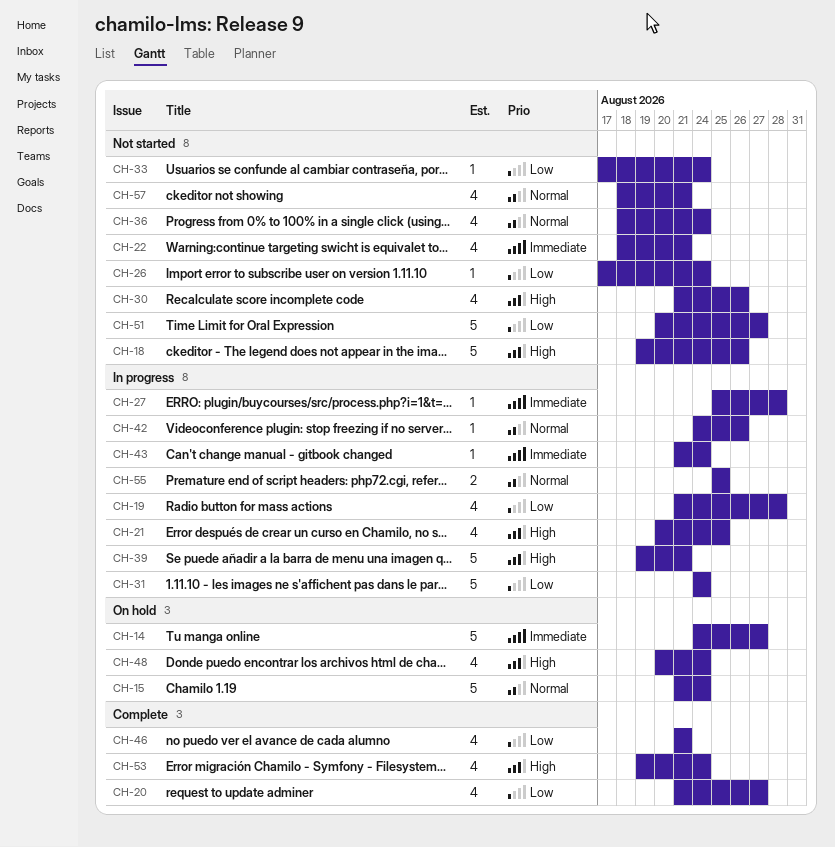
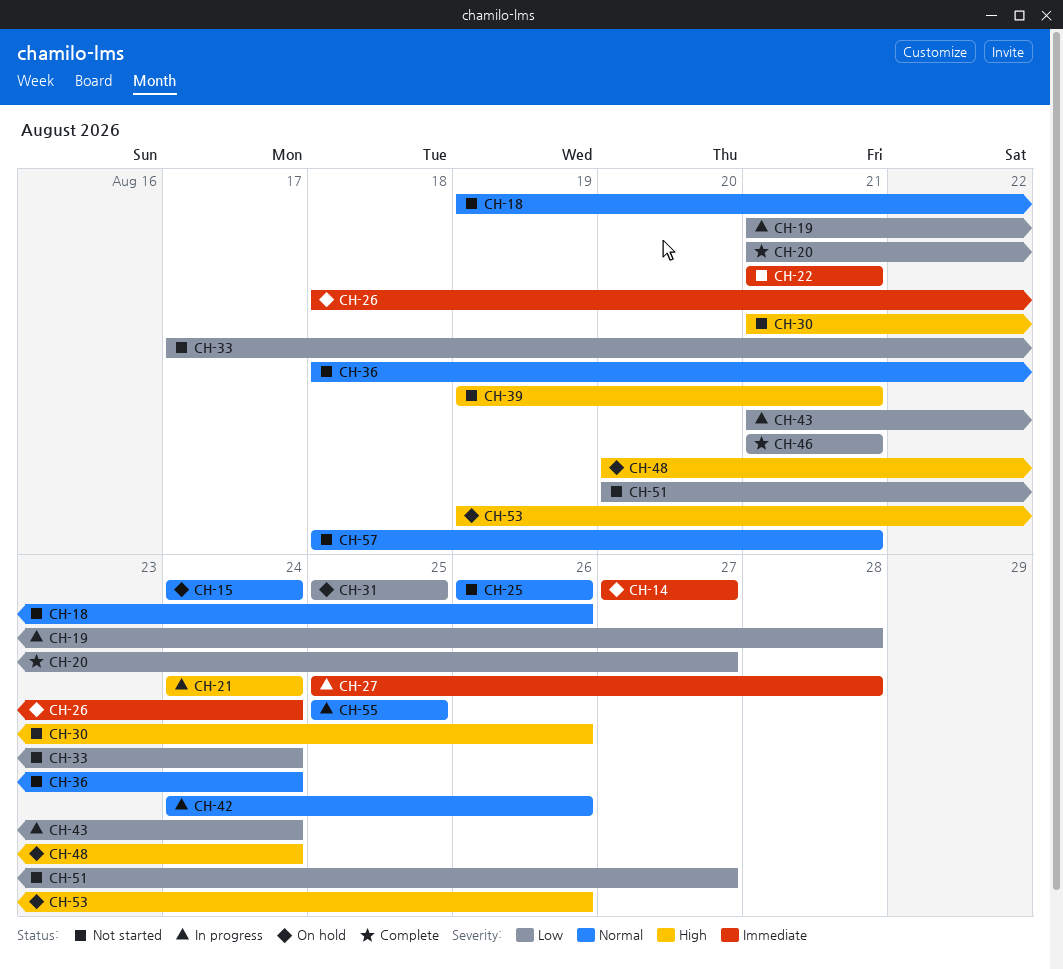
CH-14, start: Aug 24 -> Aug 27
CH-15, start: Aug 21 -> Aug 24
CH-18, priority: High -> Normal
CH-21, start: Aug 20 -> Aug 24
CH-21, due: Aug 25 -> Aug 24
CH-22, start: Aug 18 -> Aug 21
CH-25: none -> present
CH-26, status: Not started -> On hold
CH-26, priority: Low -> Immediate
CH-26, start: Aug 17 -> Aug 18
CH-31, status: In progress -> On hold
CH-31, start: Aug 24 -> Aug 25
CH-31, due: Aug 24 -> Aug 25
CH-39, status: In progress -> Not started
CH-43, priority: Immediate -> Low
CH-53, status: Complete -> On hold
CH-53, due: Aug 24 -> Aug 26

